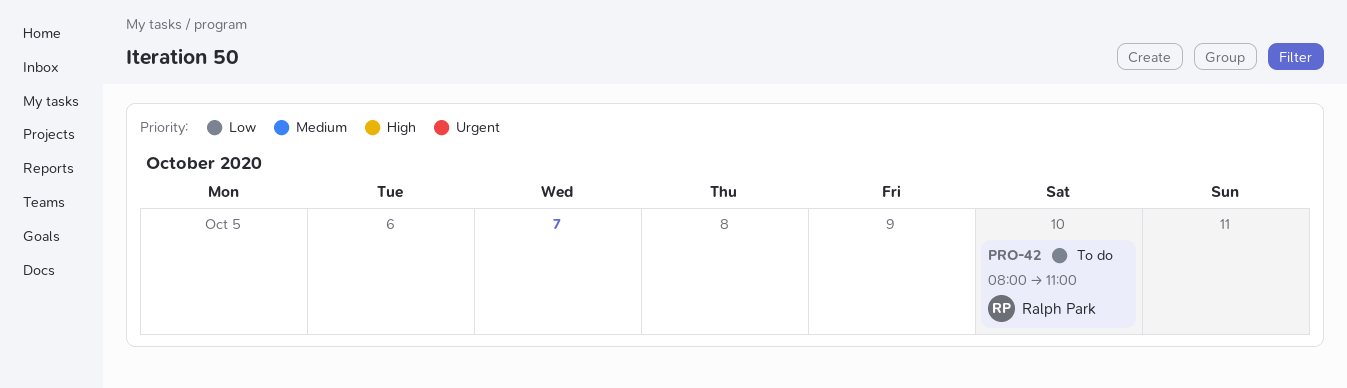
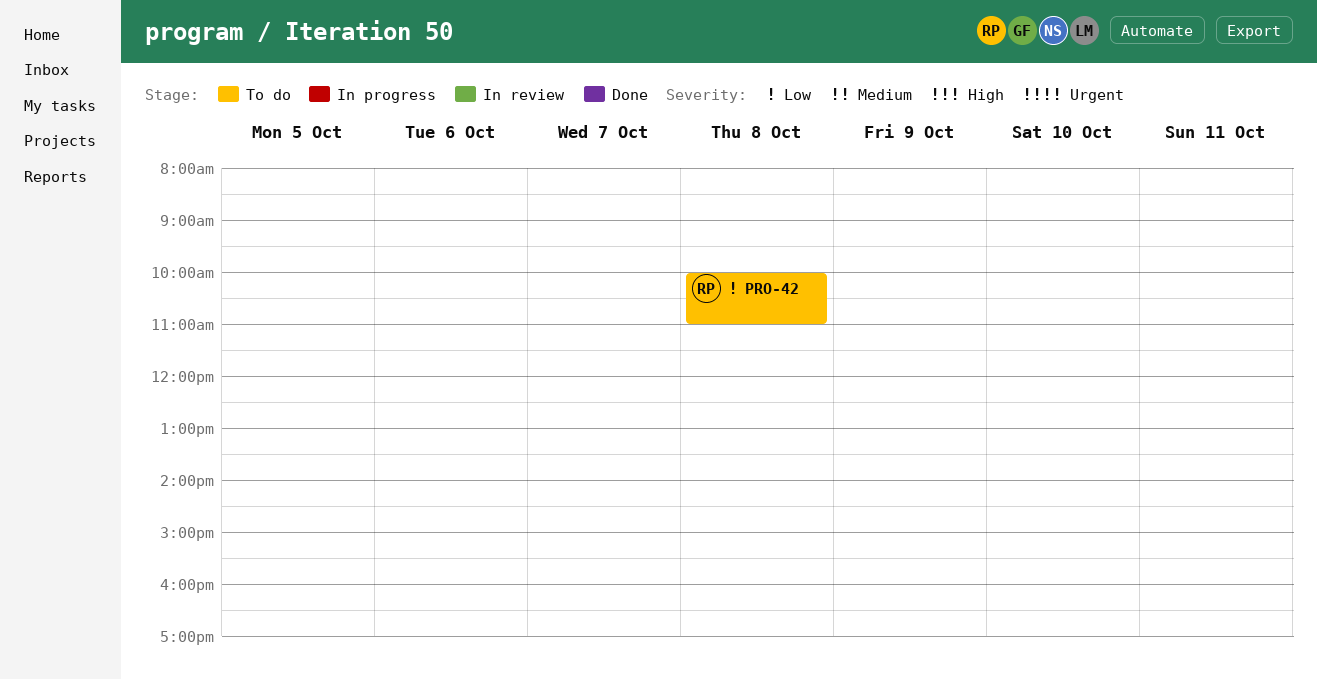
PRO-42, day: Oct 10 -> Oct 8
PRO-42, begins: 08:00 -> 10:00

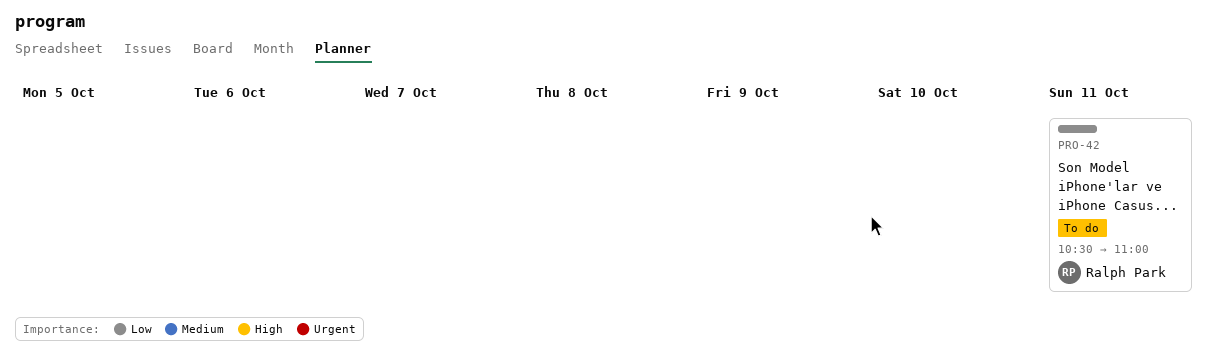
PRO-42, day: Oct 8 -> Oct 11
PRO-42, begins: 10:00 -> 10:30

